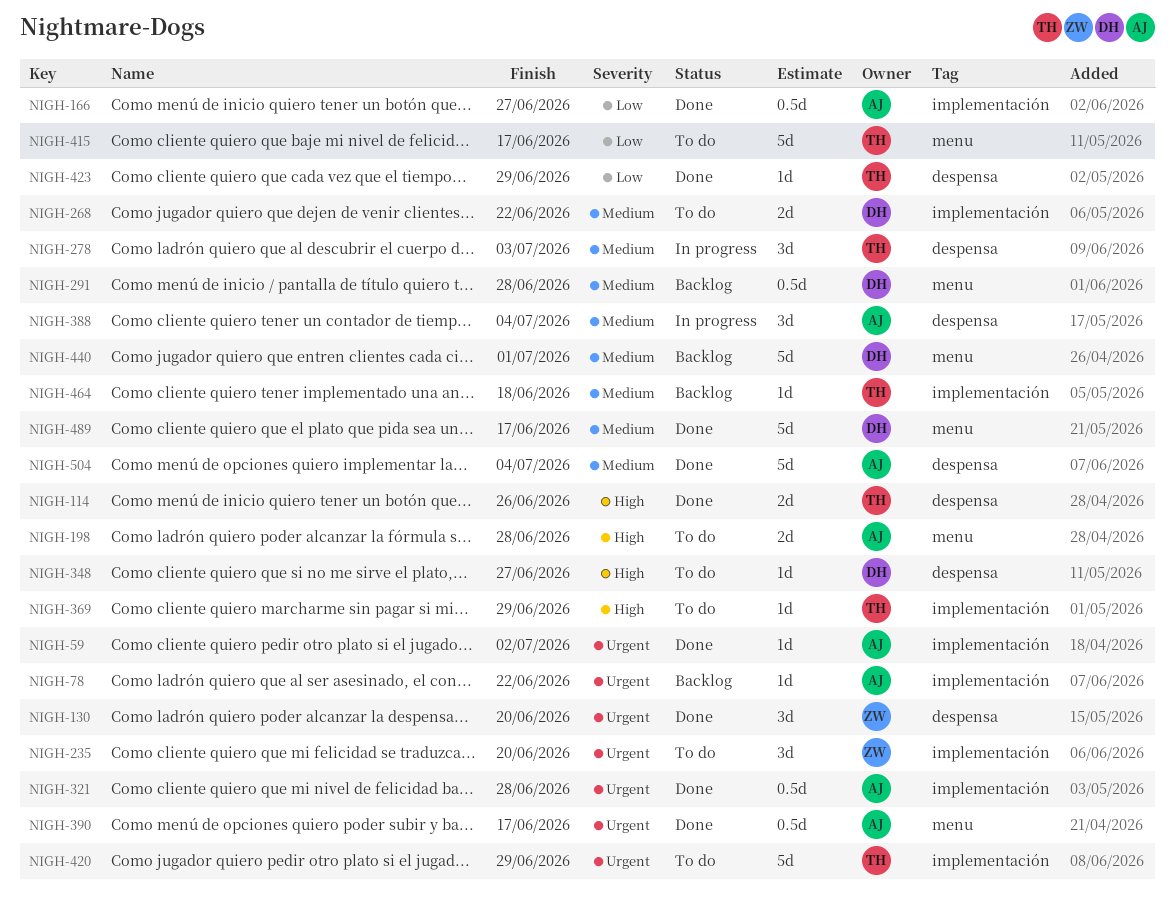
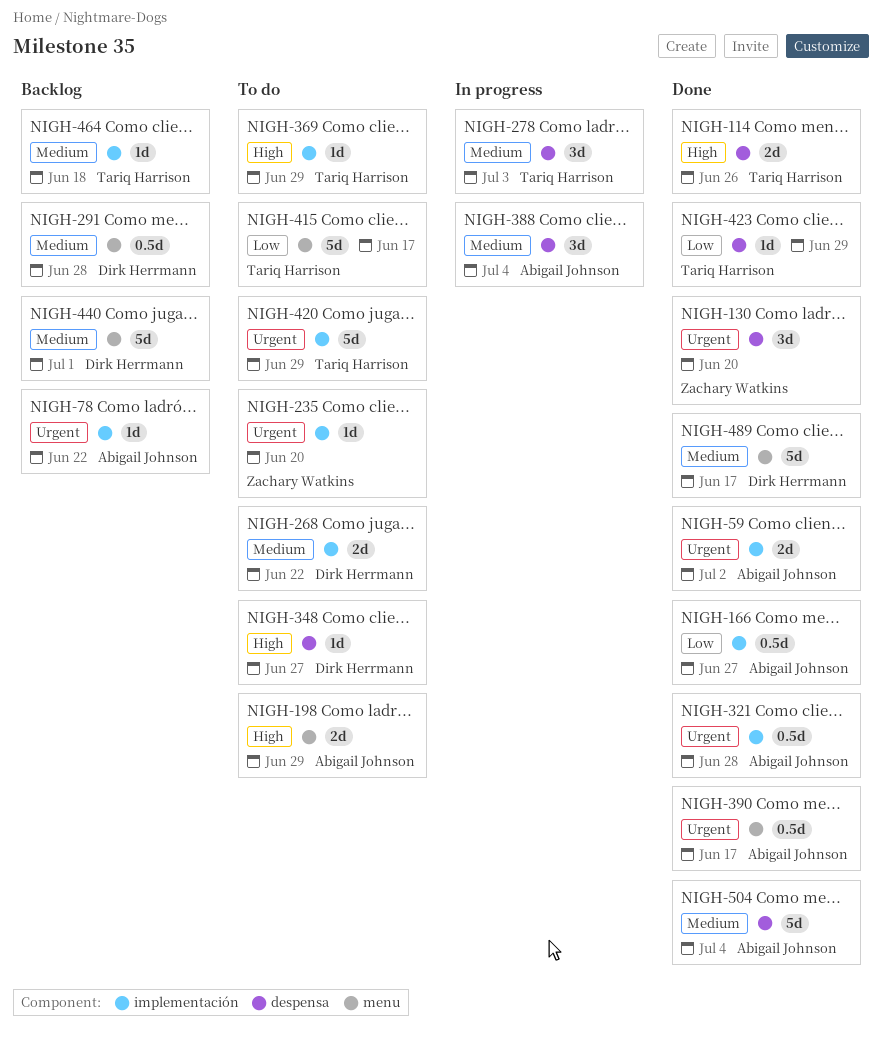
NIGH-59, estimate: 1d -> 2d
NIGH-198, due: Jun 28 -> Jun 29
NIGH-235, estimate: 3d -> 1d

